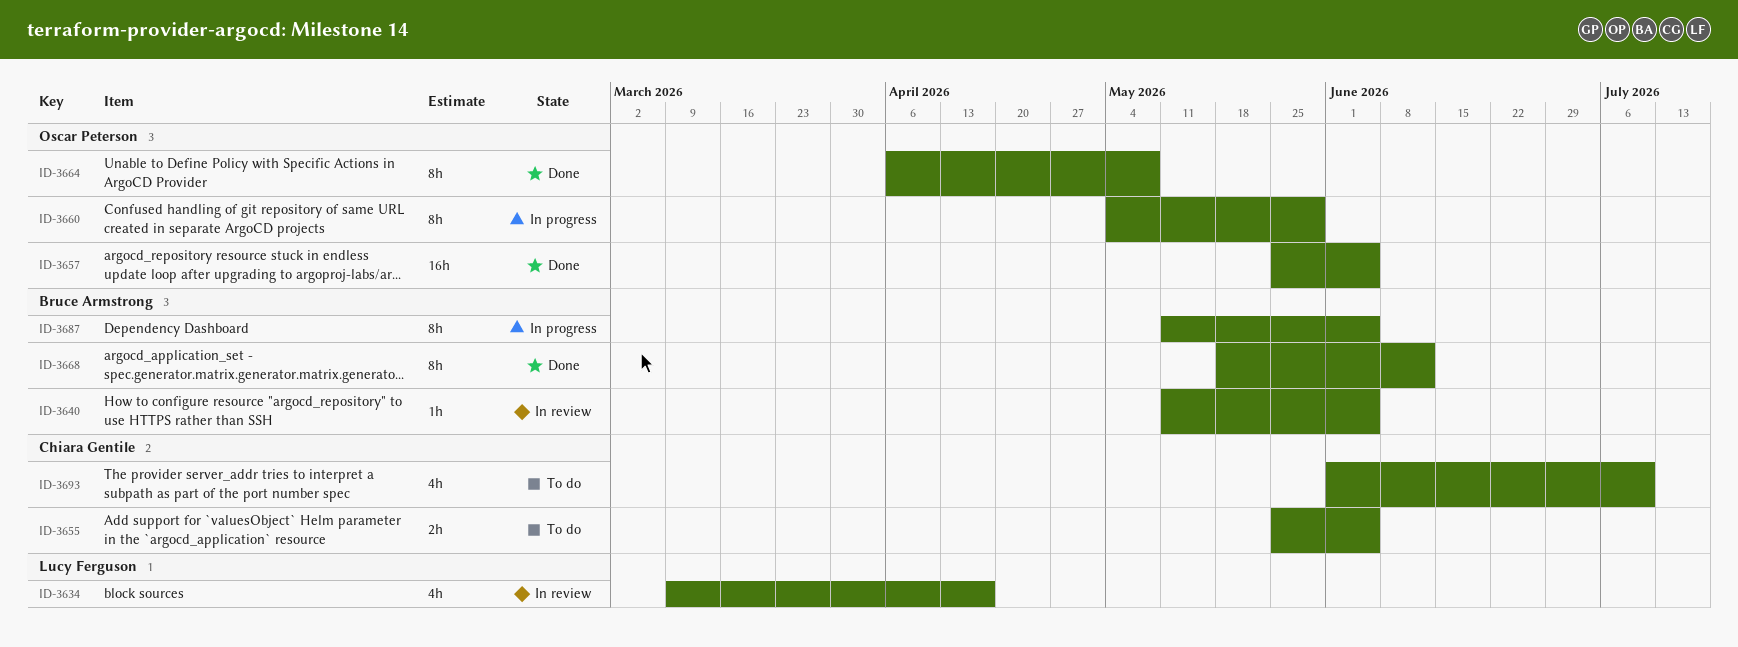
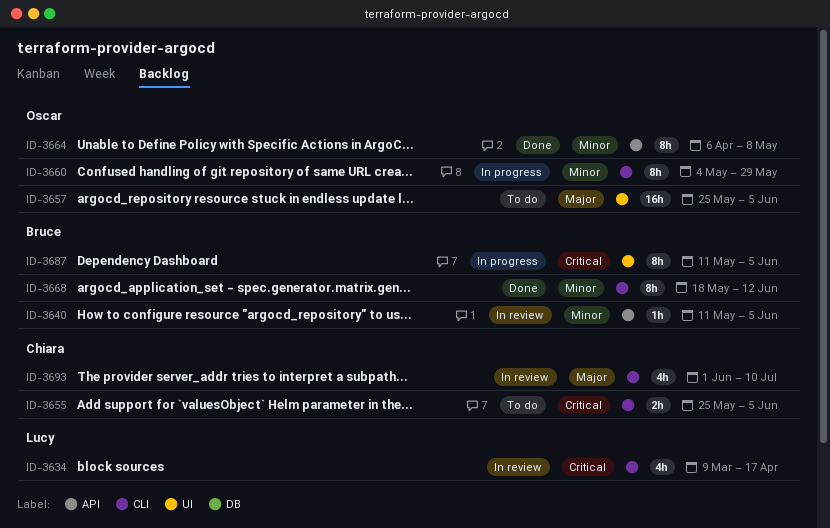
ID-3657, status: Done -> To do
ID-3693, status: To do -> In review

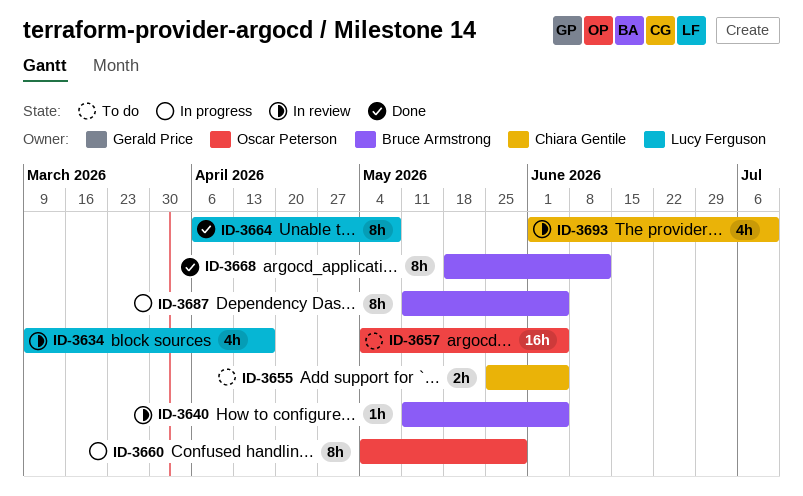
ID-3657, start: May 25 -> May 4
ID-3664, owner: Oscar Peterson -> Lucy Ferguson

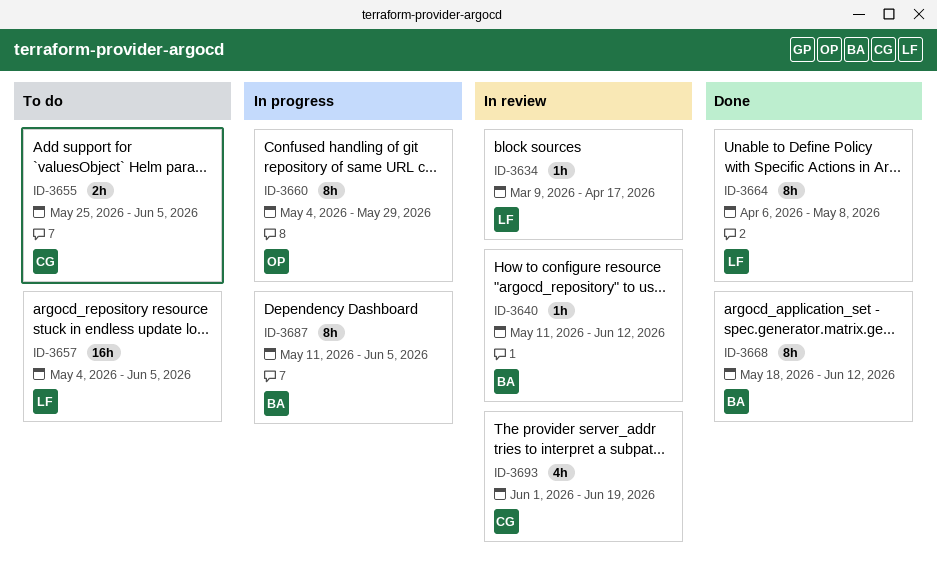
ID-3634, estimate: 4h -> 1h
ID-3640, due: Jun 5 -> Jun 12
ID-3657, owner: Oscar Peterson -> Lucy Ferguson
ID-3693, due: Jul 10 -> Jun 19

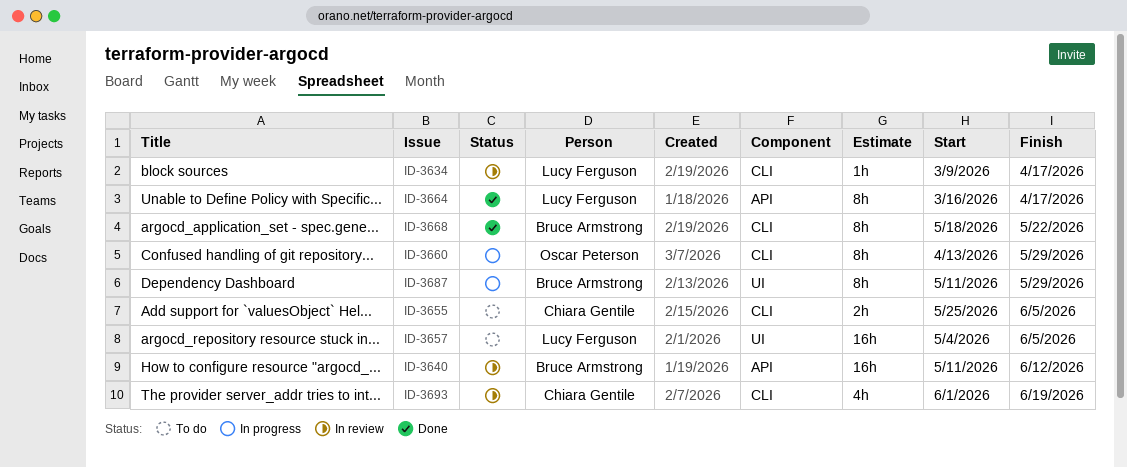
ID-3640, estimate: 1h -> 16h
ID-3660, start: May 4 -> Apr 13
ID-3664, start: Apr 6 -> Mar 16
ID-3664, due: May 8 -> Apr 17
ID-3668, due: Jun 12 -> May 22
ID-3687, due: Jun 5 -> May 29

